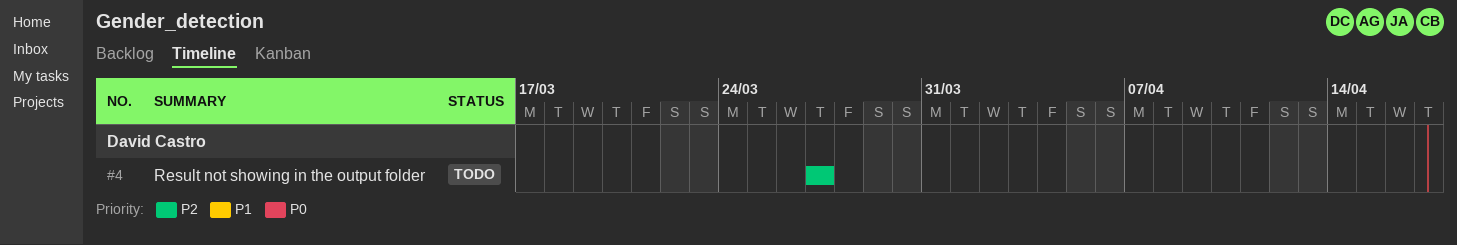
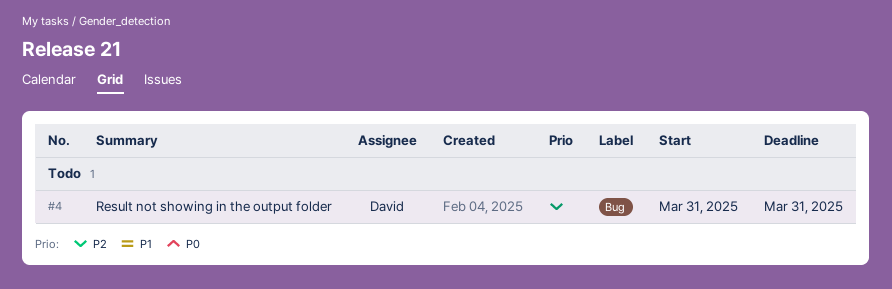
#4, start: Mar 27 -> Mar 31
#4, due: Mar 27 -> Mar 31

